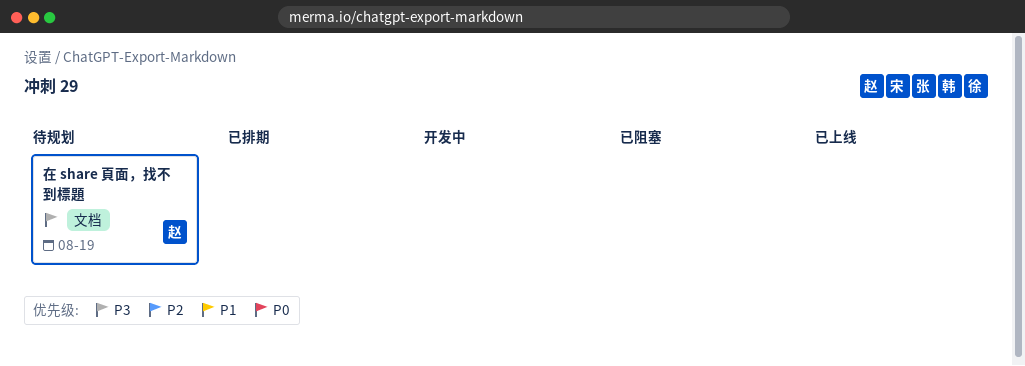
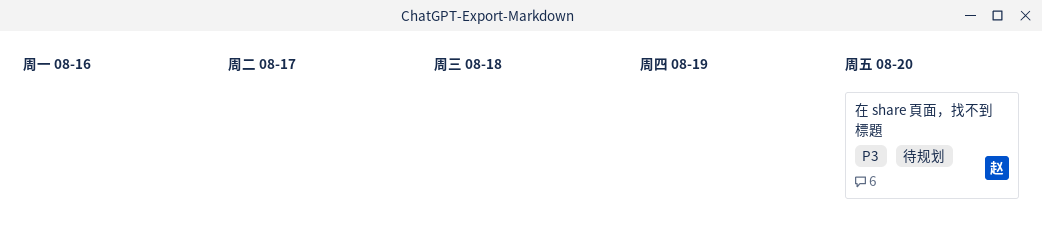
在 share 頁面，找不到標題, due: Aug 19 -> Aug 20

